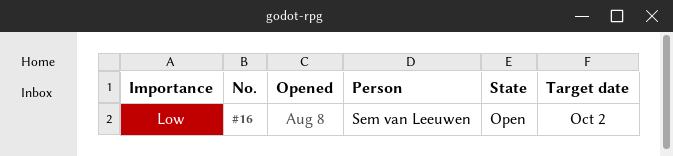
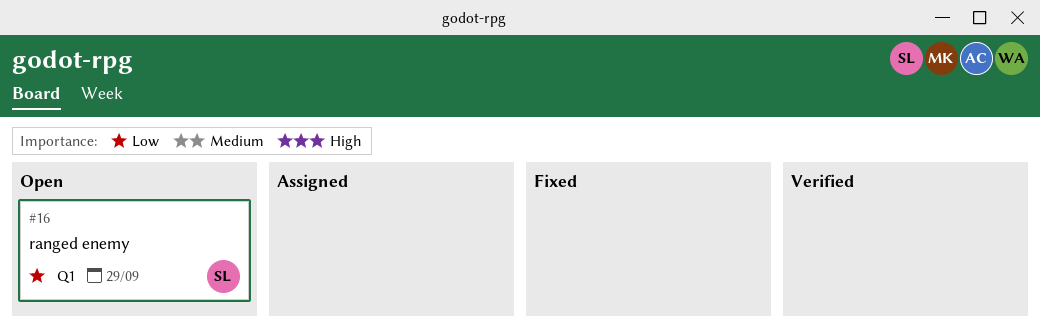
#16, due: Oct 2 -> Sep 29

